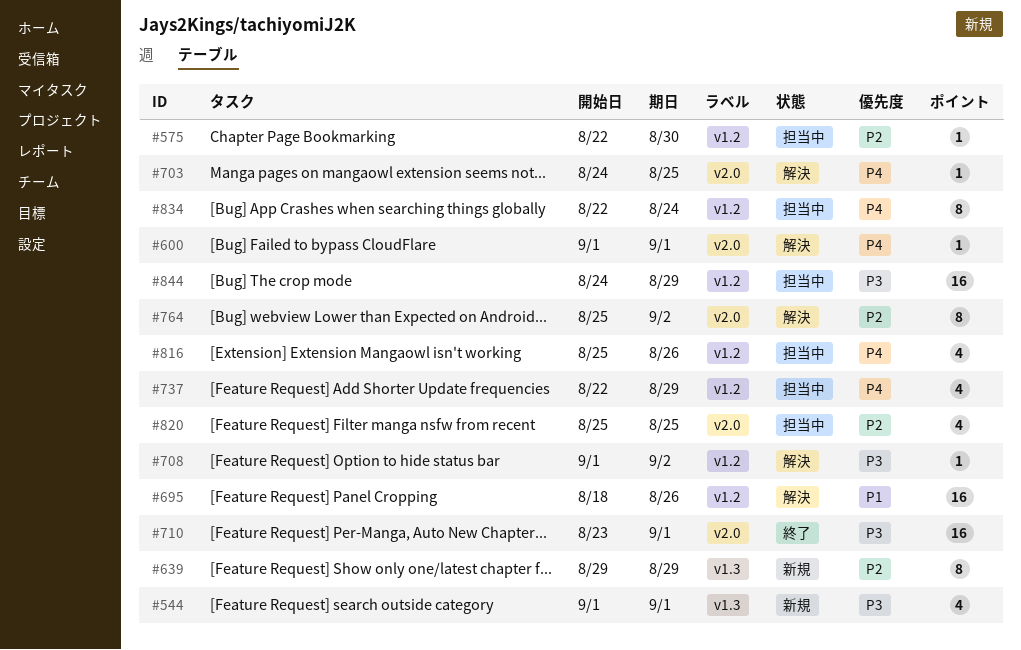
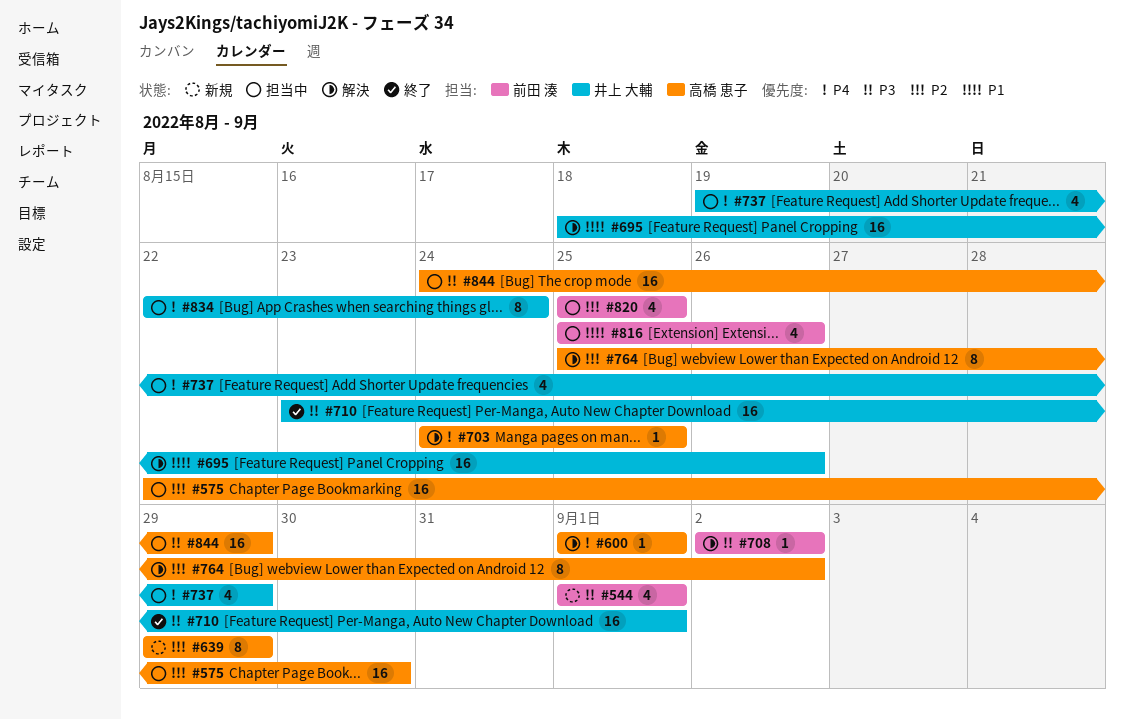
#575, estimate: 1 -> 16
#708, start: Sep 1 -> Sep 2
#737, start: Aug 22 -> Aug 19
#816, priority: P4 -> P1

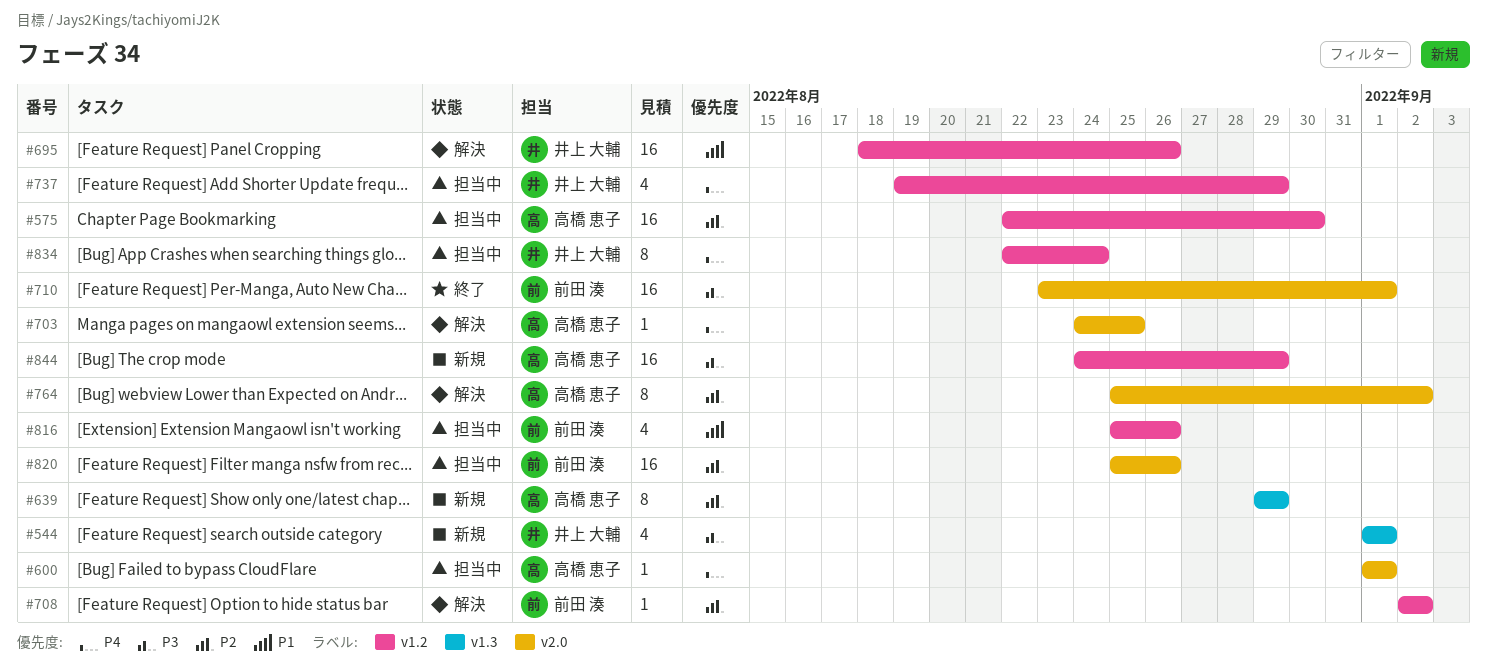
#544, owner: 前田 湊 -> 井上 大輔
#600, status: 解決 -> 担当中
#708, priority: P3 -> P2
#710, owner: 井上 大輔 -> 前田 湊
#820, estimate: 4 -> 16
#820, due: Aug 25 -> Aug 26
#844, status: 担当中 -> 新規

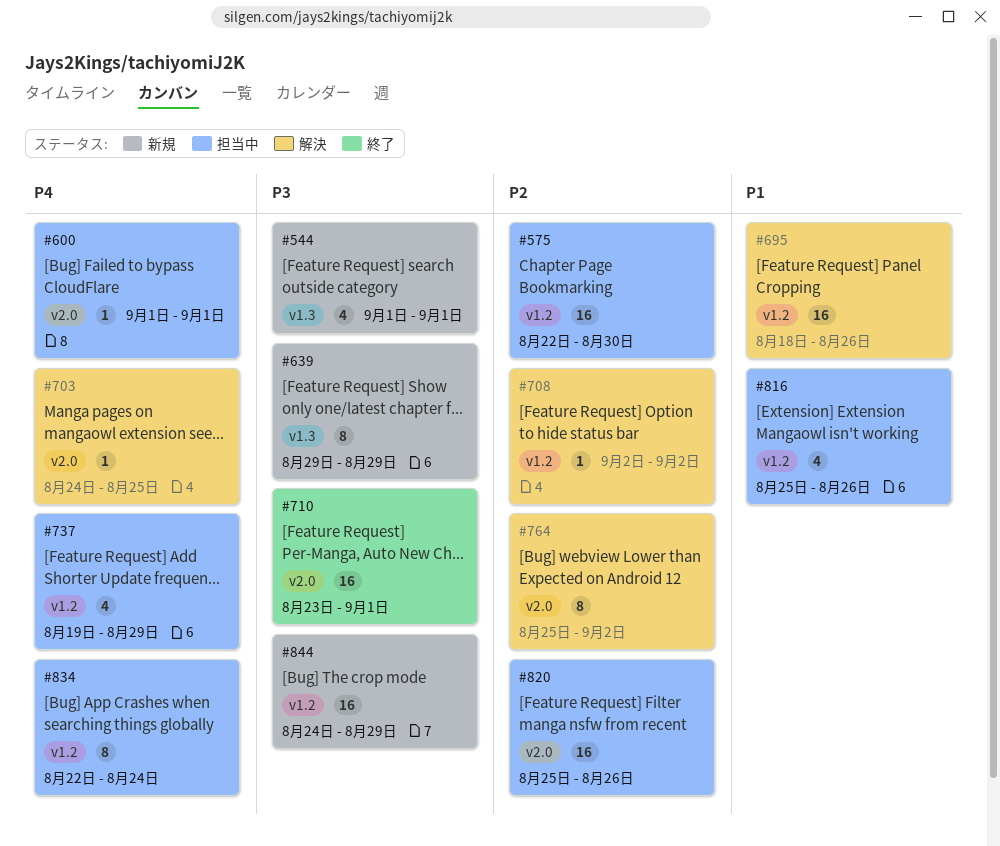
#639, priority: P2 -> P3

